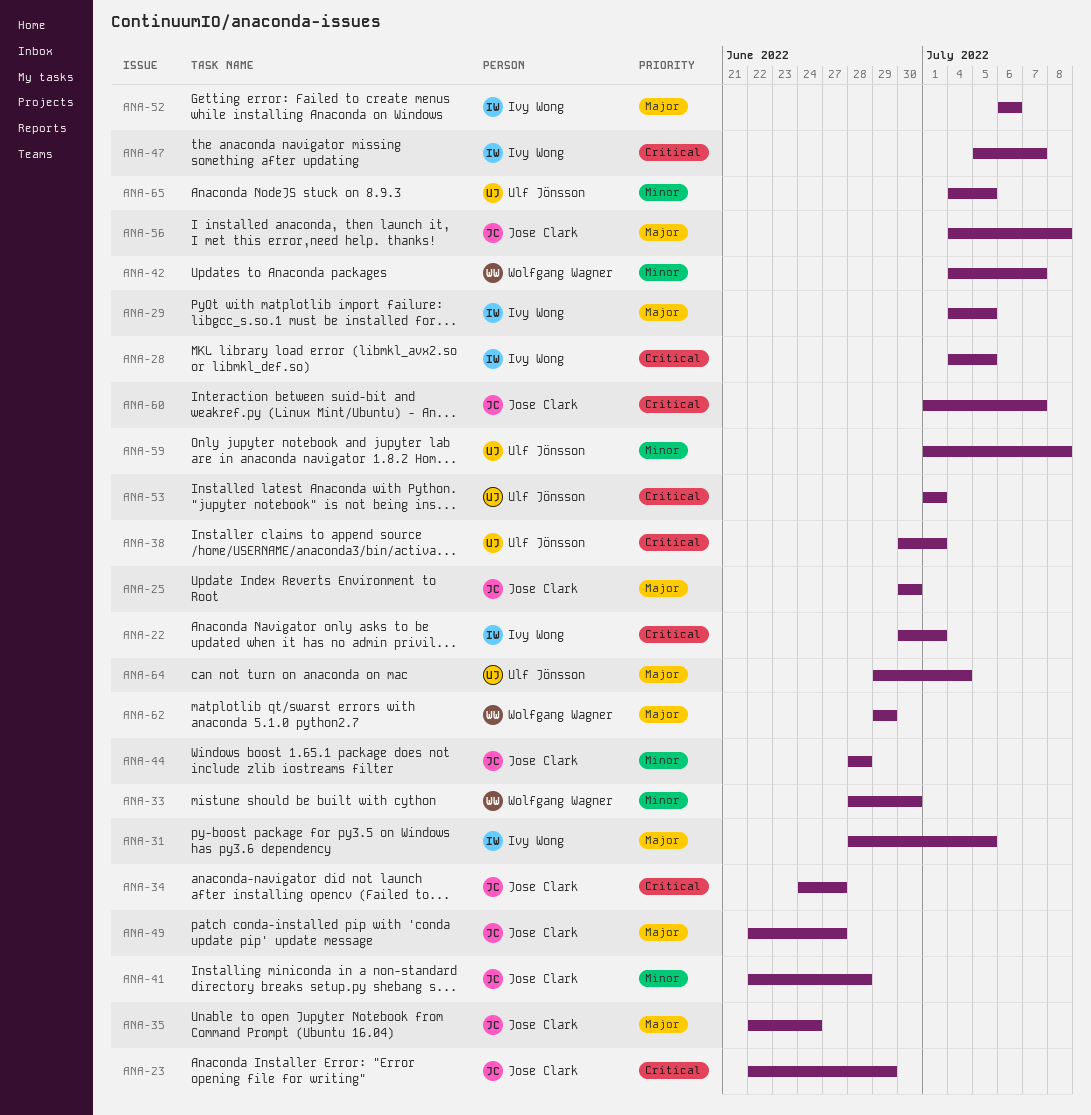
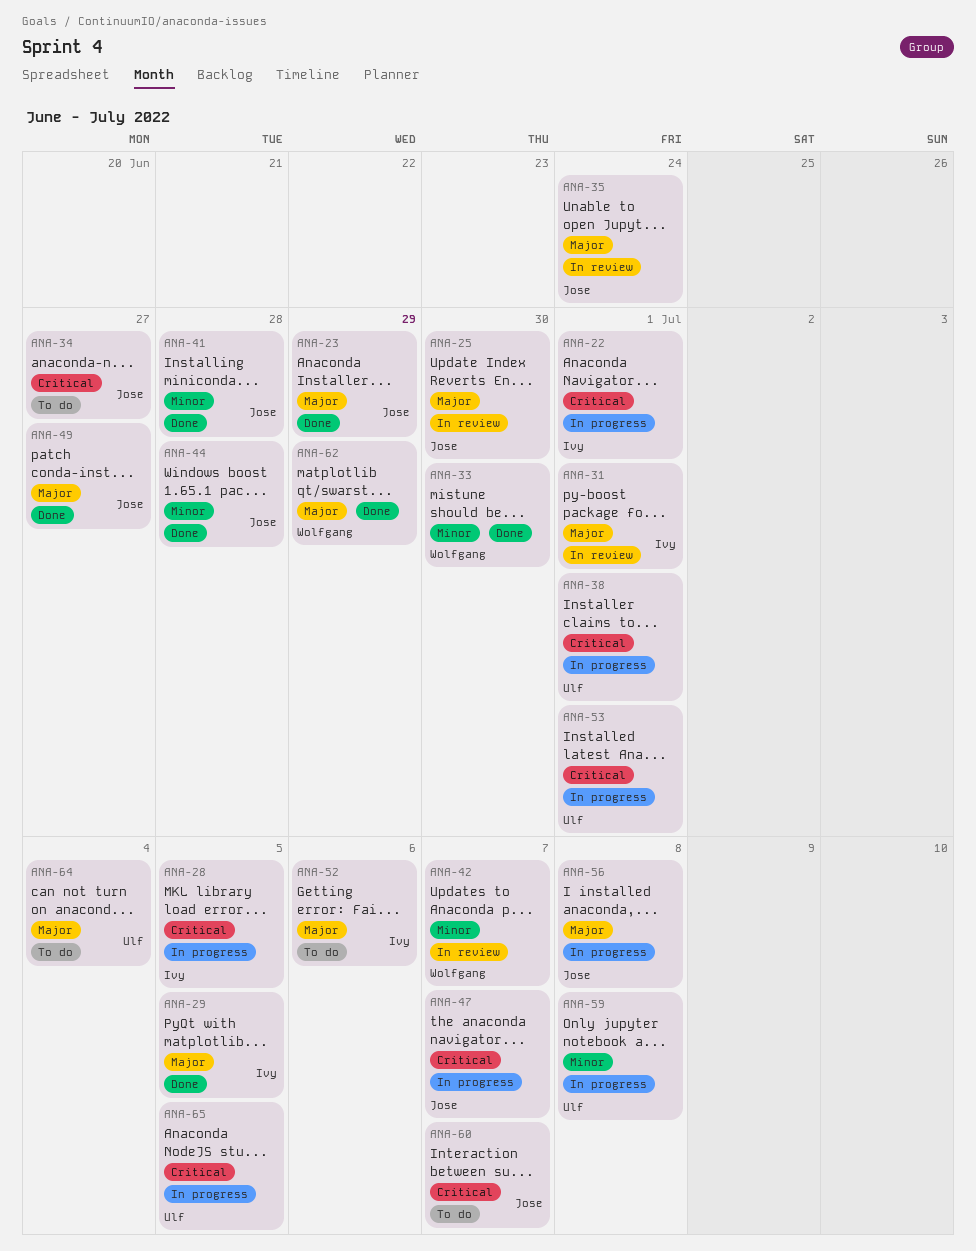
ANA-23, priority: Critical -> Major
ANA-31, due: Jul 5 -> Jul 1
ANA-47, owner: Ivy Wong -> Jose Clark
ANA-65, priority: Minor -> Critical

